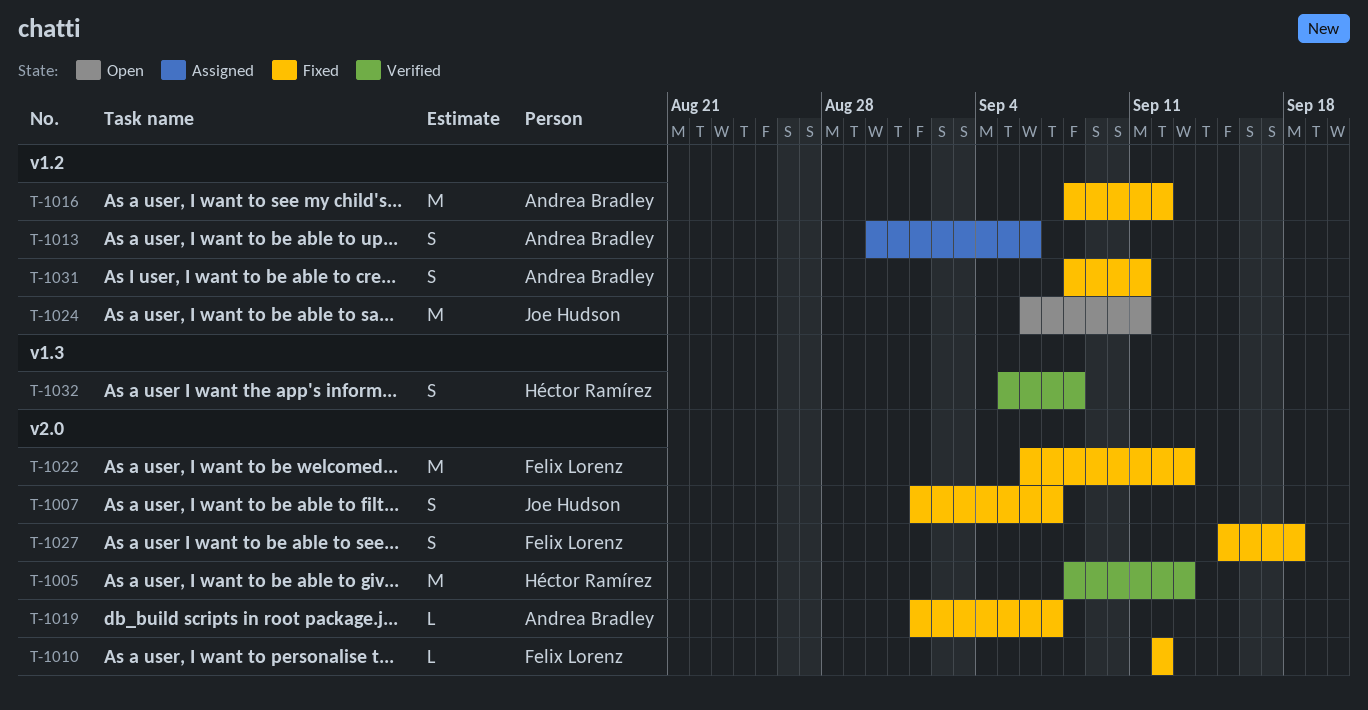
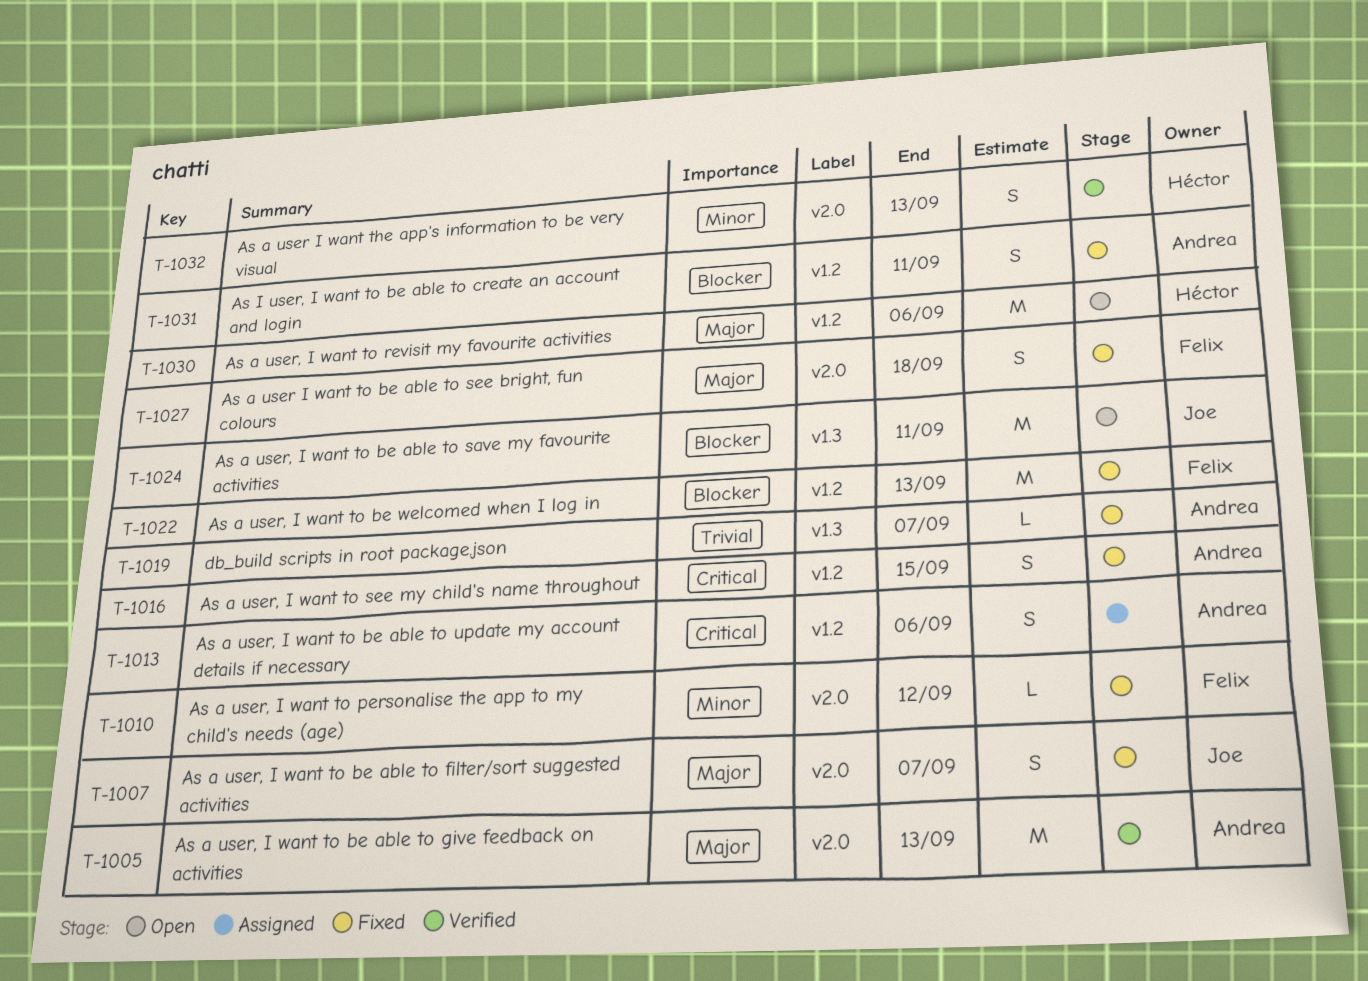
T-1005, owner: Héctor Ramírez -> Andrea Bradley
T-1016, estimate: M -> S
T-1016, due: Sep 12 -> Sep 15
T-1019, label: v2.0 -> v1.3
T-1022, label: v2.0 -> v1.2
T-1024, label: v1.2 -> v1.3
T-1030: none -> present
T-1032, label: v1.3 -> v2.0
T-1032, due: Sep 8 -> Sep 13

